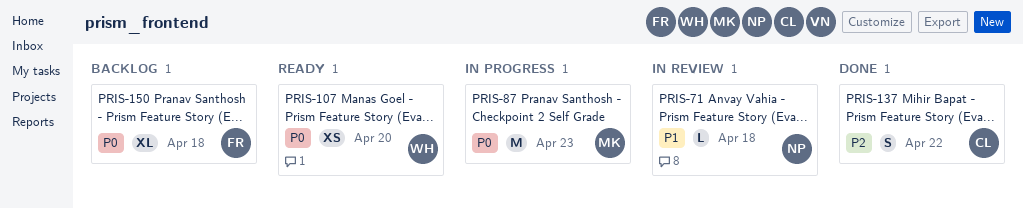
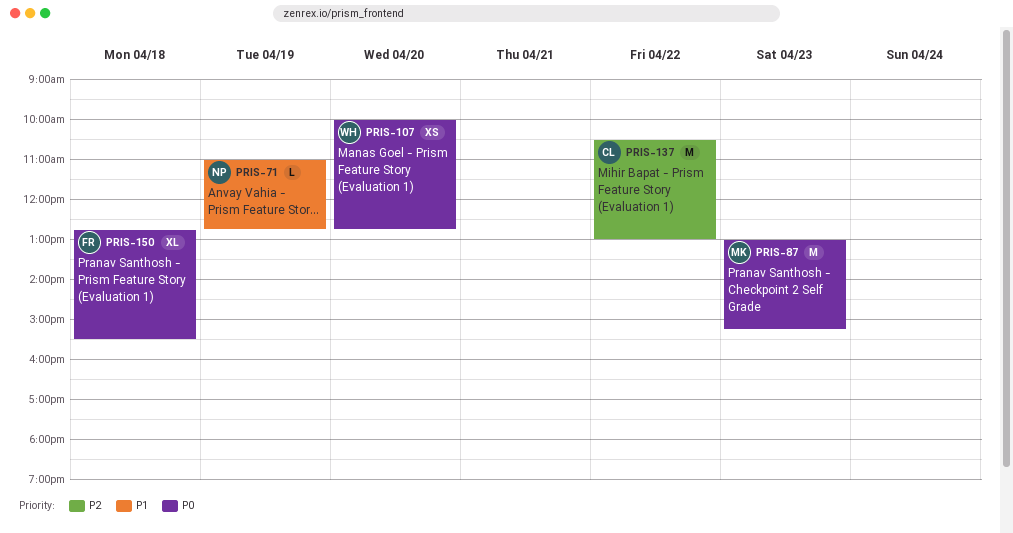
PRIS-71, day: Apr 18 -> Apr 19
PRIS-137, estimate: S -> M

